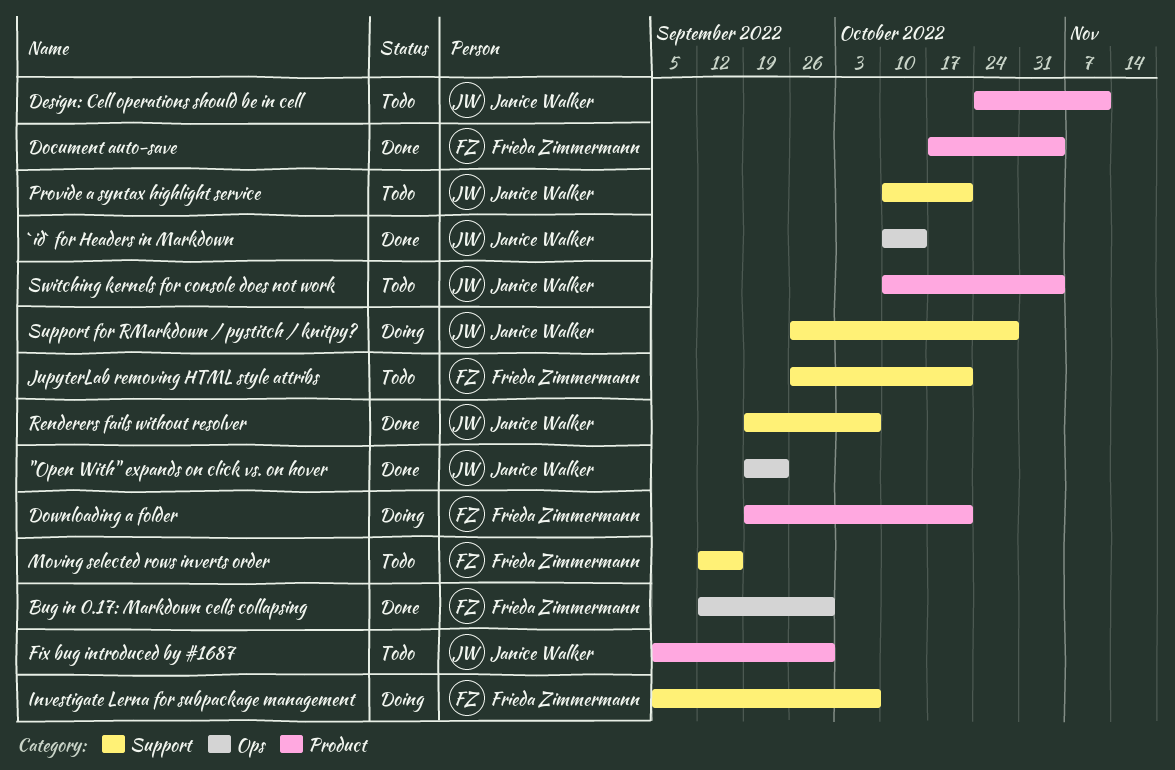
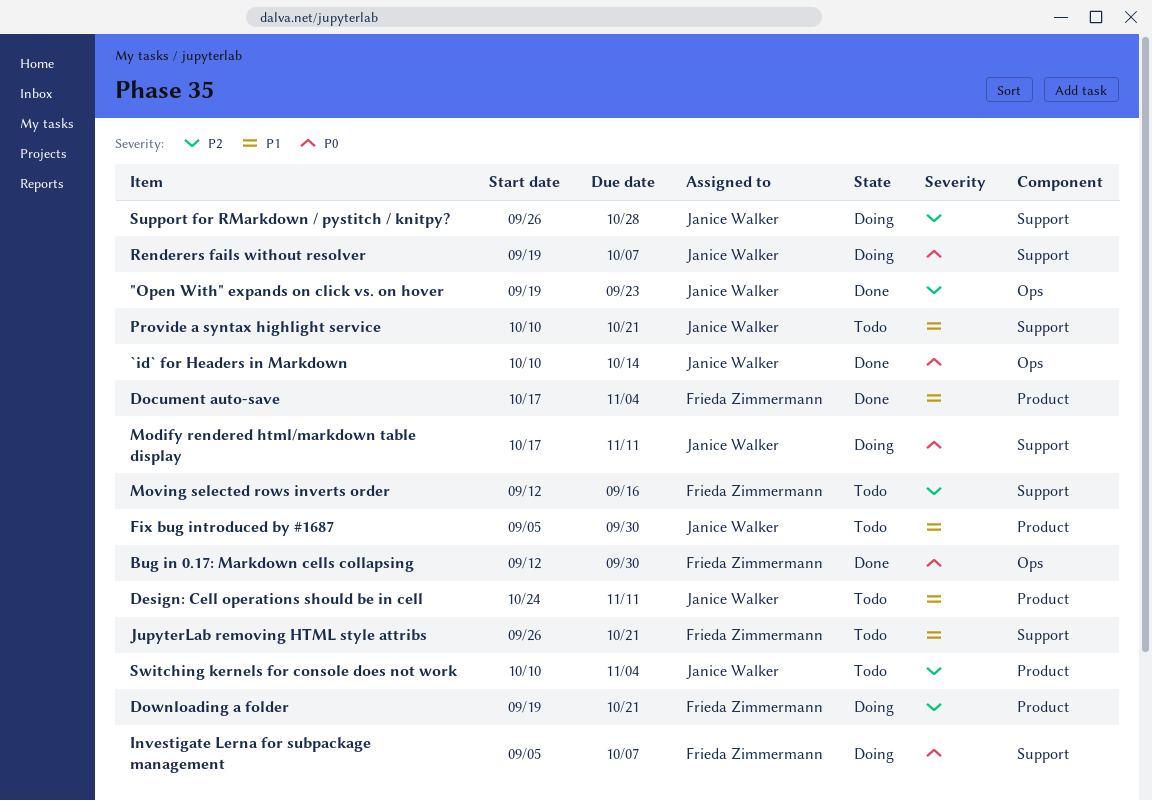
Modify rendered html/markdown table display: none -> present
Renderers fails without resolver, status: Done -> Doing

